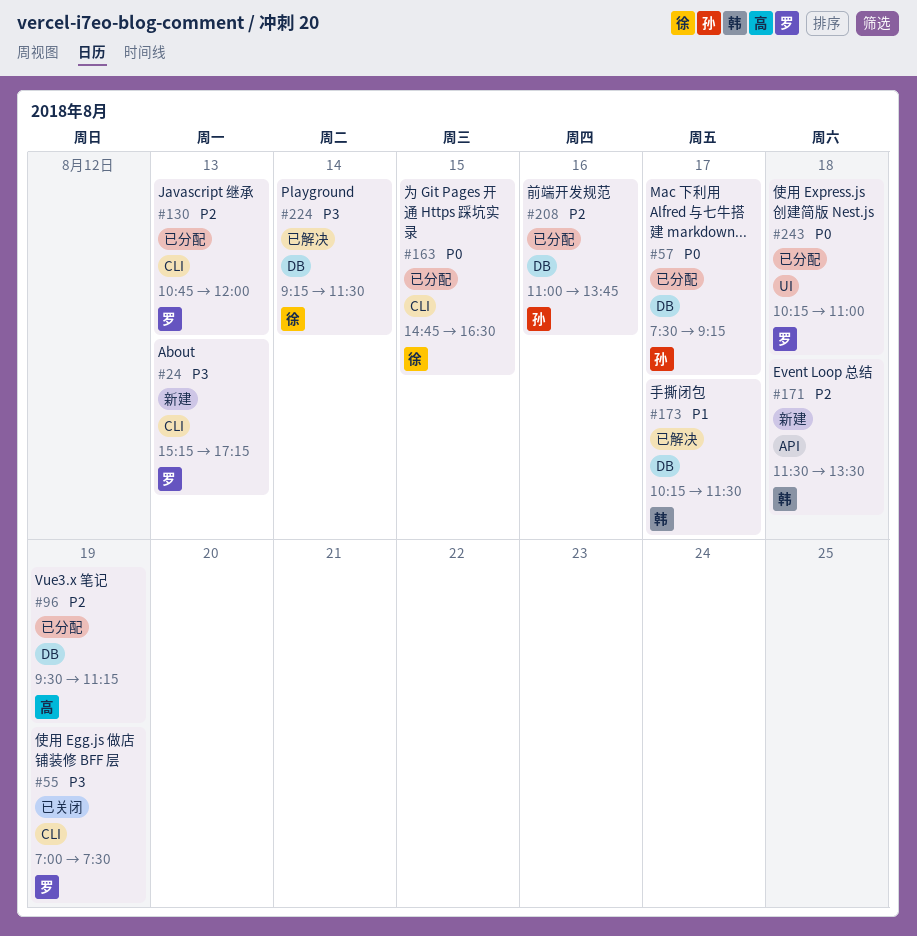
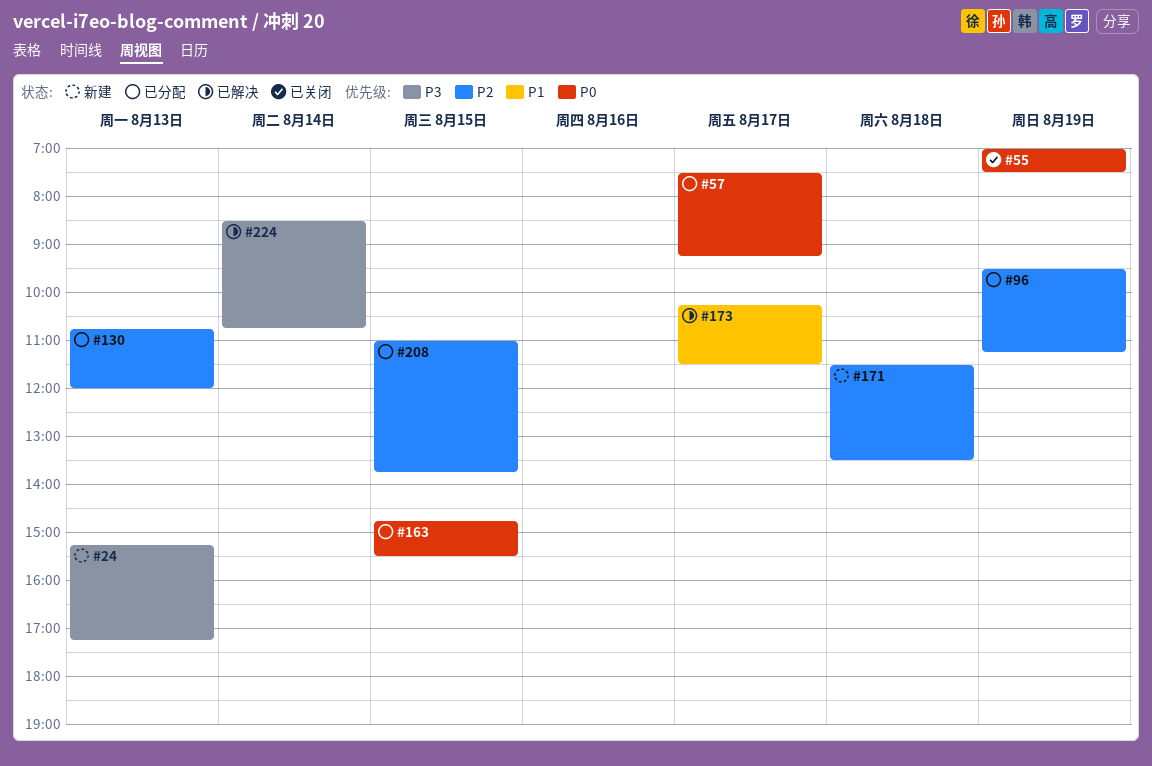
#55, priority: P3 -> P0
#163, ends: 16:30 -> 15:30
#208, day: Aug 16 -> Aug 15
#224, begins: 09:15 -> 08:30
#224, ends: 11:30 -> 10:45
#243: present -> none

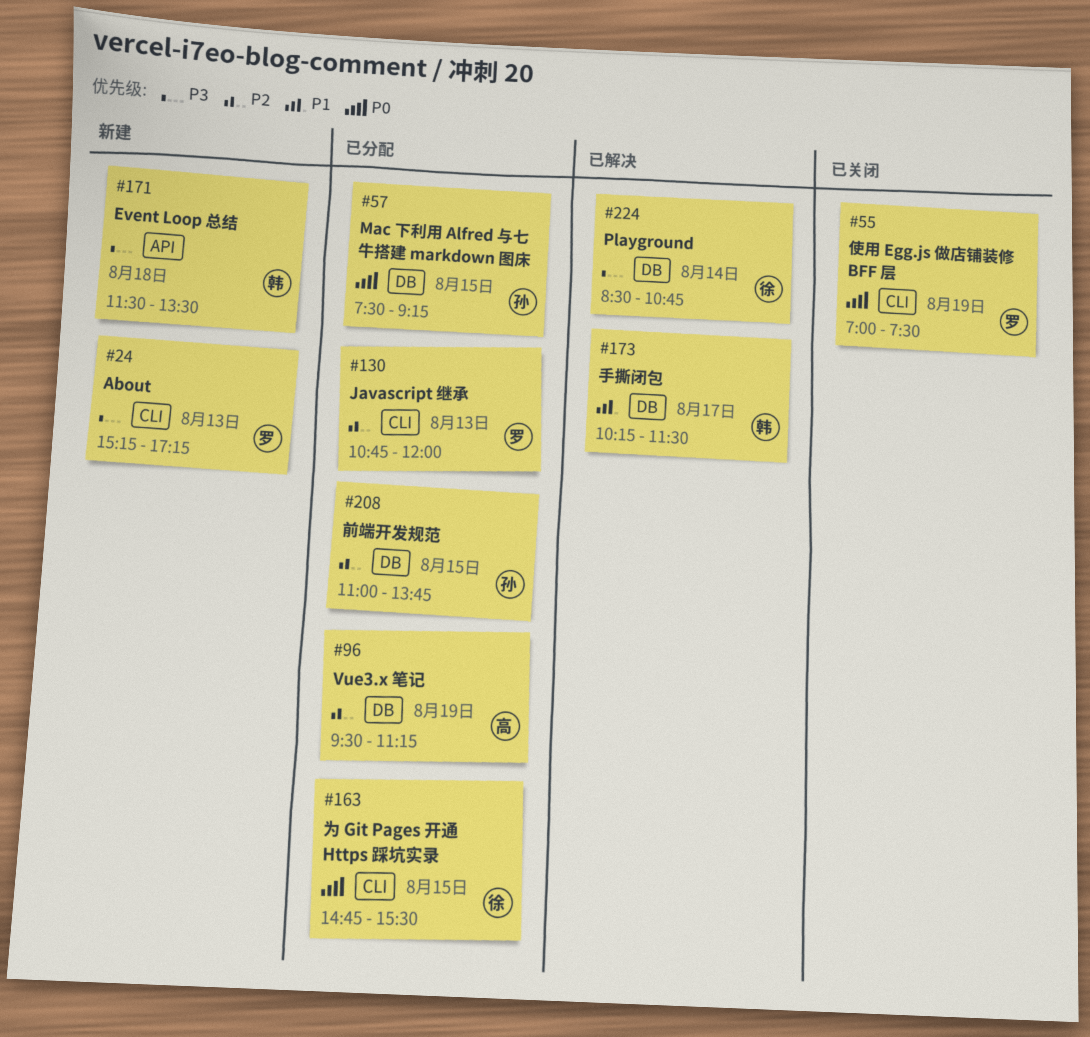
#57, day: Aug 17 -> Aug 15
#171, priority: P2 -> P3

